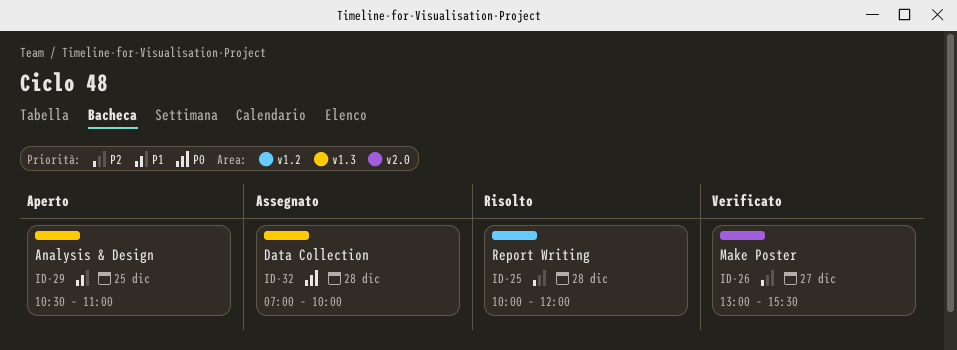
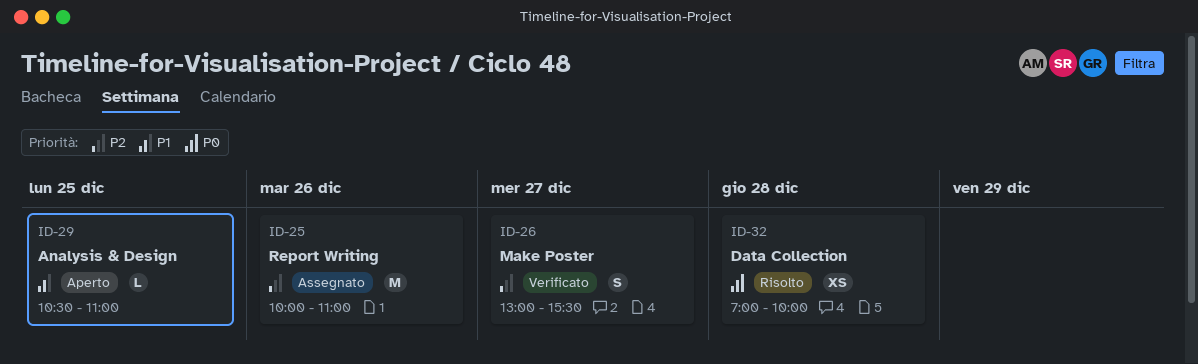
ID-25, status: Risolto -> Assegnato
ID-25, day: Dec 28 -> Dec 26
ID-25, ends: 12:00 -> 11:00
ID-32, status: Assegnato -> Risolto

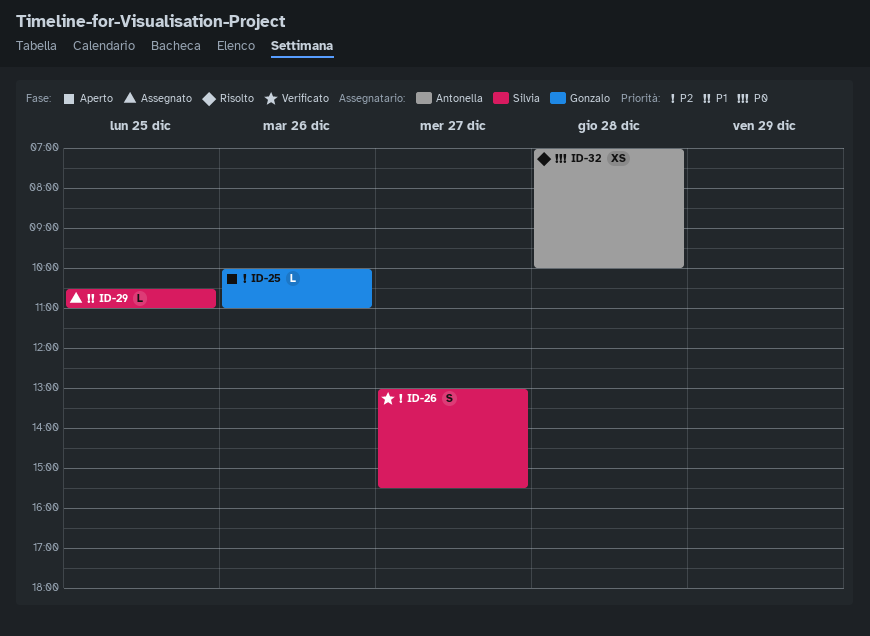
ID-25, status: Assegnato -> Aperto
ID-25, estimate: M -> L
ID-29, status: Aperto -> Assegnato

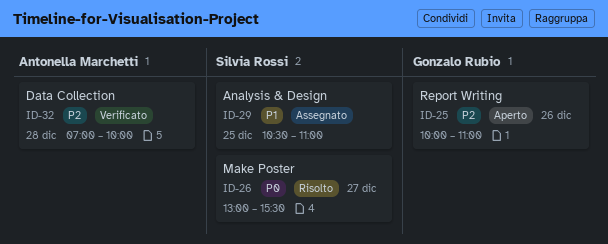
ID-26, status: Verificato -> Risolto
ID-26, priority: P2 -> P0
ID-32, status: Risolto -> Verificato
ID-32, priority: P0 -> P2

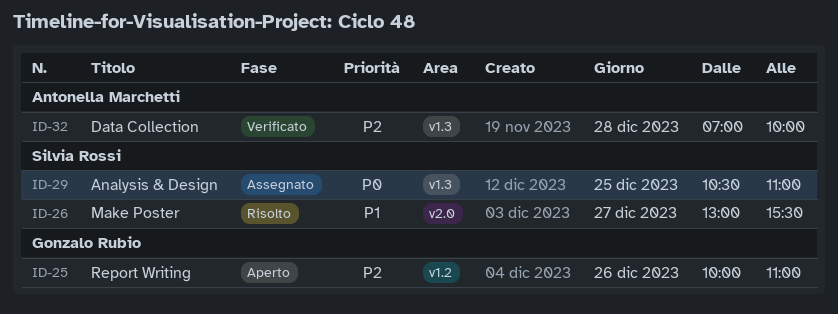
ID-26, priority: P0 -> P1
ID-29, priority: P1 -> P0

